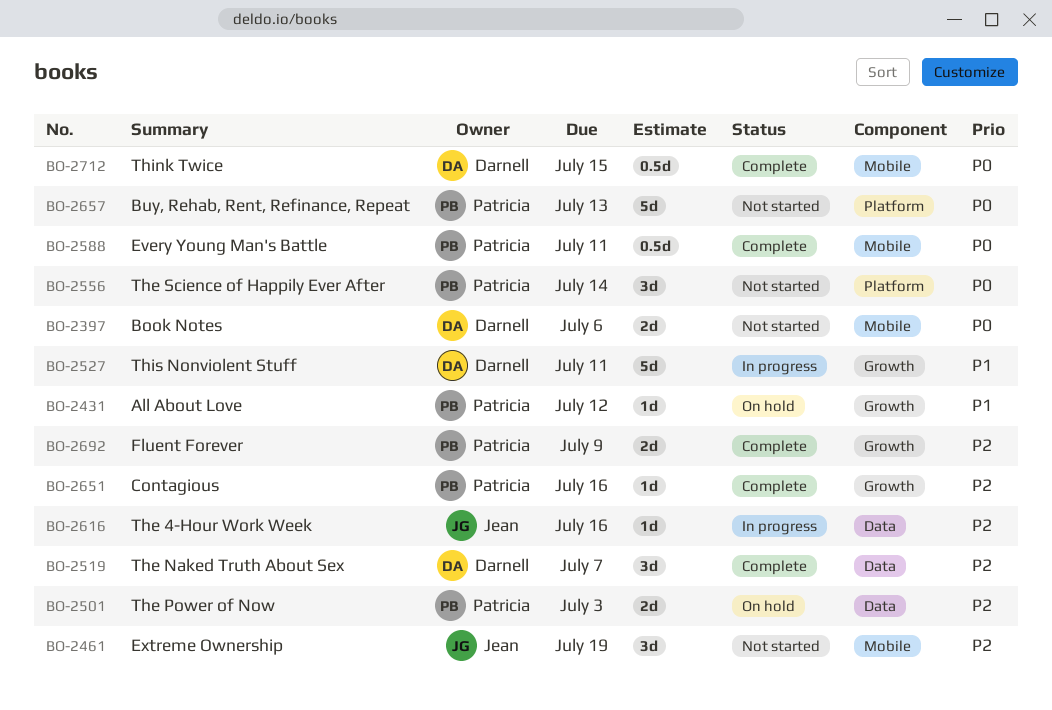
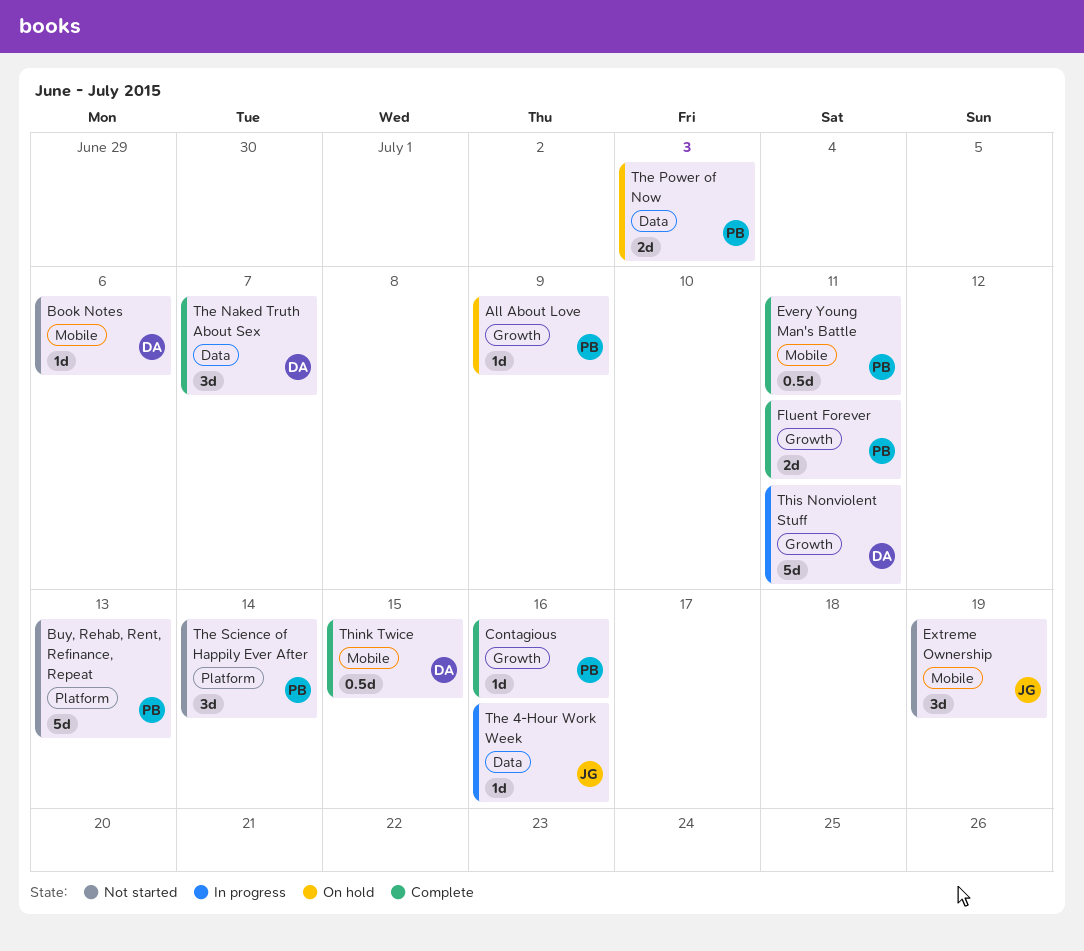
All About Love, due: Jul 12 -> Jul 9
Book Notes, estimate: 2d -> 1d
Fluent Forever, due: Jul 9 -> Jul 11

